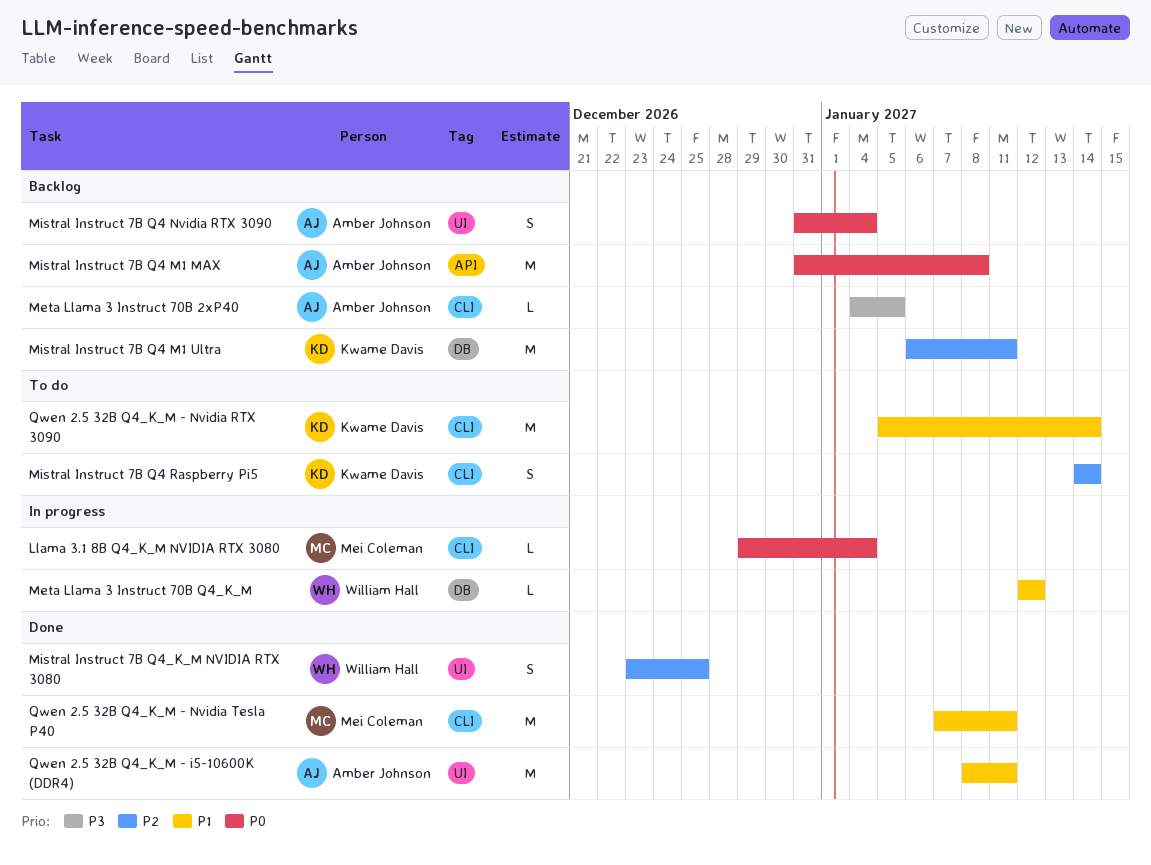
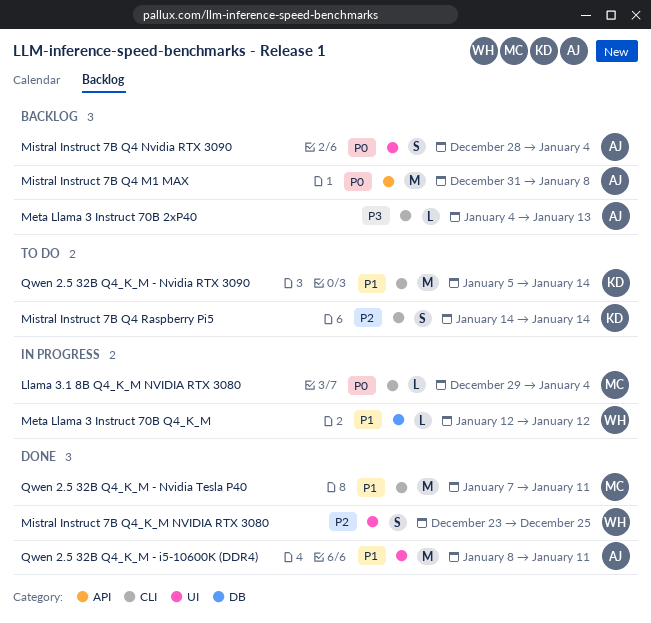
Meta Llama 3 Instruct 70B 2xP40, due: Jan 5 -> Jan 13
Mistral Instruct 7B Q4 M1 Ultra: present -> none
Mistral Instruct 7B Q4 Nvidia RTX 3090, start: Dec 31 -> Dec 28

